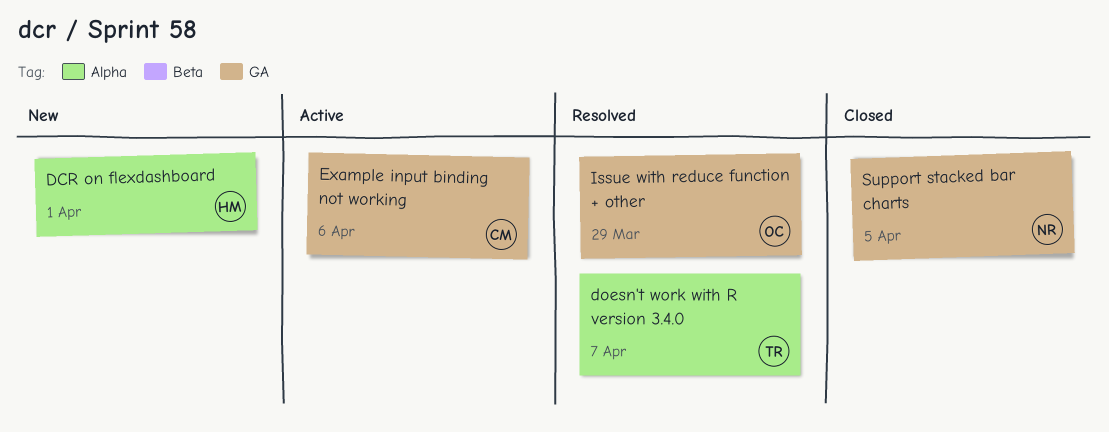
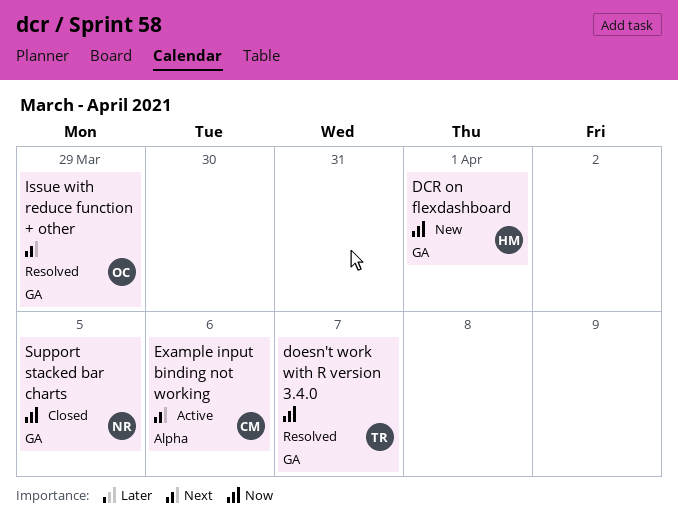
DCR on flexdashboard, label: Alpha -> GA
doesn't work with R version 3.4.0, label: Alpha -> GA
Example input binding not working, label: GA -> Alpha

